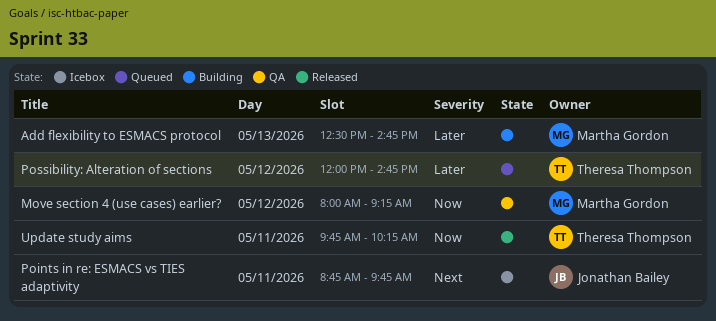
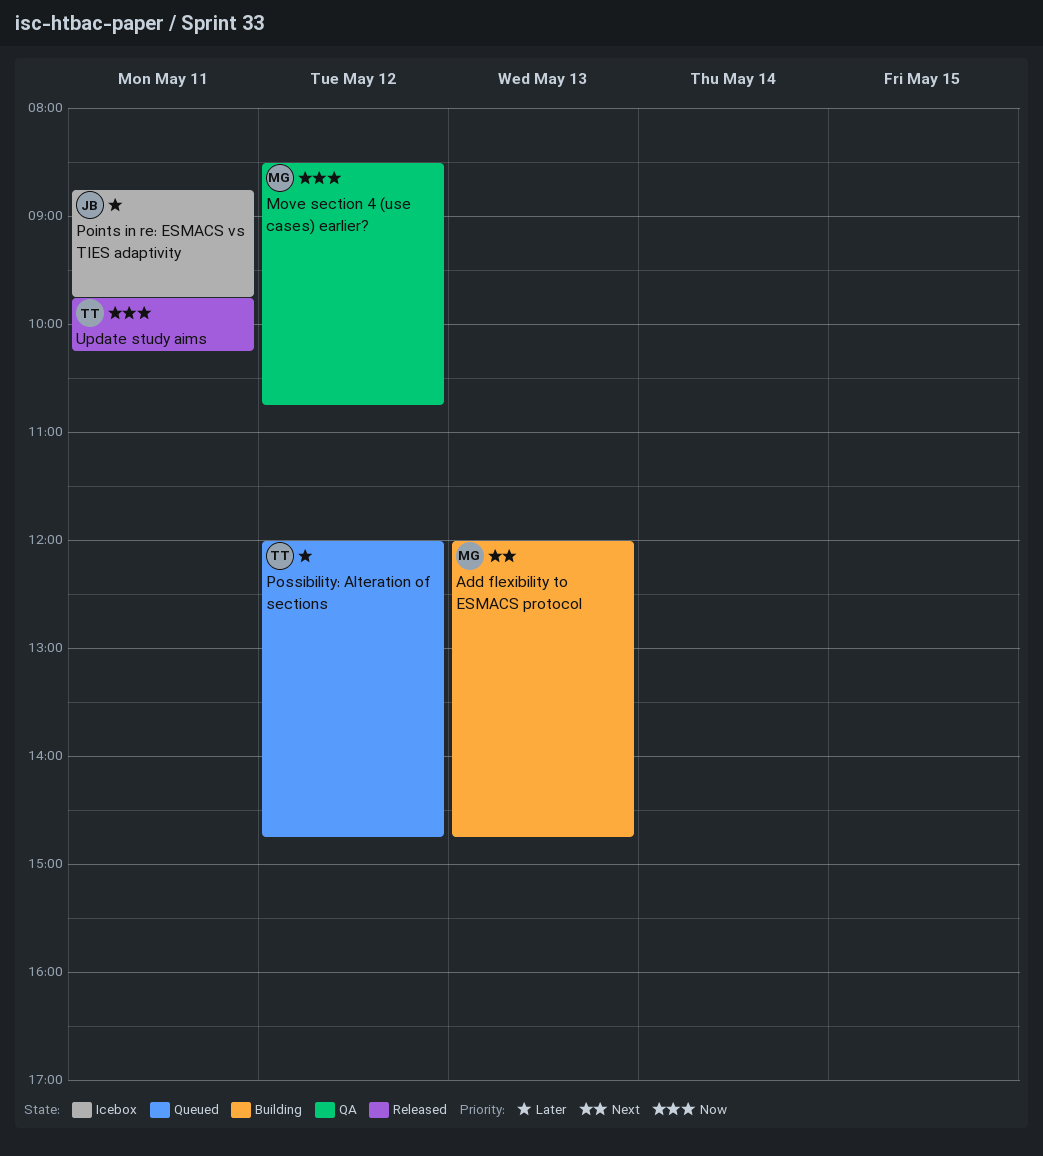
Add flexibility to ESMACS protocol, priority: Later -> Next
Add flexibility to ESMACS protocol, begins: 12:30 -> 12:00
Move section 4 (use cases) earlier?, begins: 08:00 -> 08:30
Move section 4 (use cases) earlier?, ends: 09:15 -> 10:45
Points in re: ESMACS vs TIES adaptivity, priority: Next -> Later

